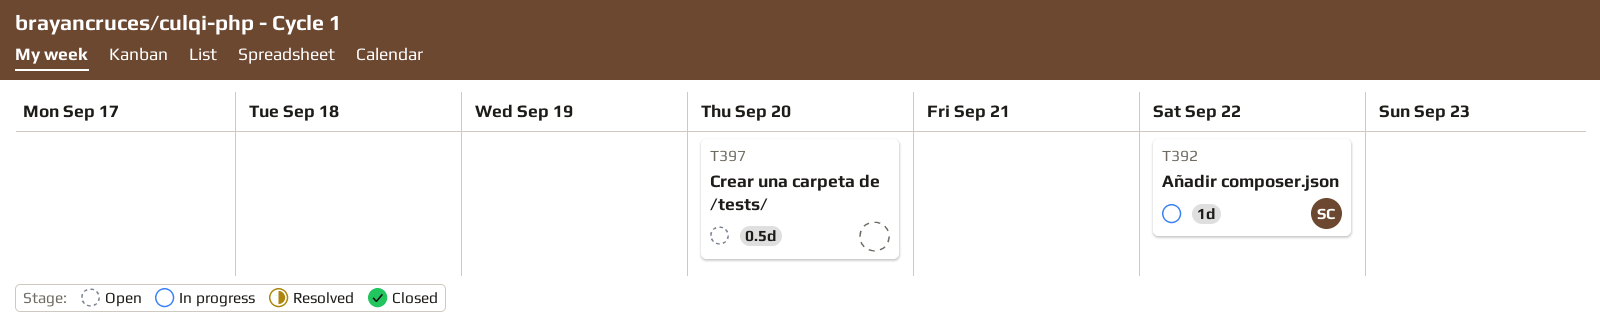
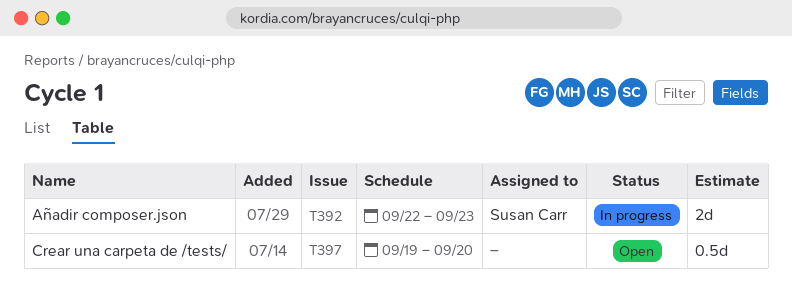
T392, estimate: 1d -> 2d
T392, due: Sep 22 -> Sep 23

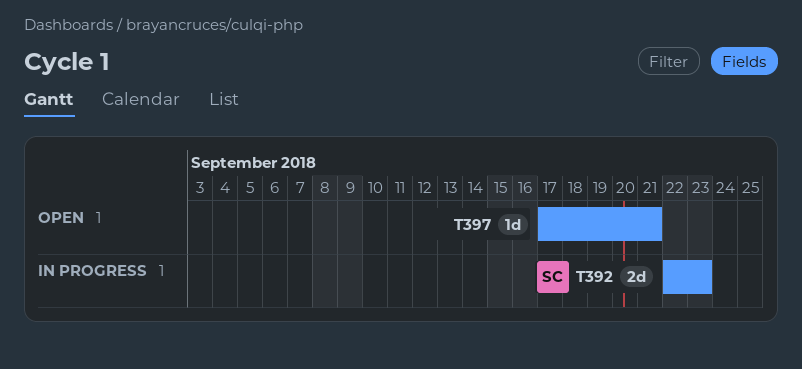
T397, estimate: 0.5d -> 1d
T397, start: Sep 19 -> Sep 17
T397, due: Sep 20 -> Sep 21

